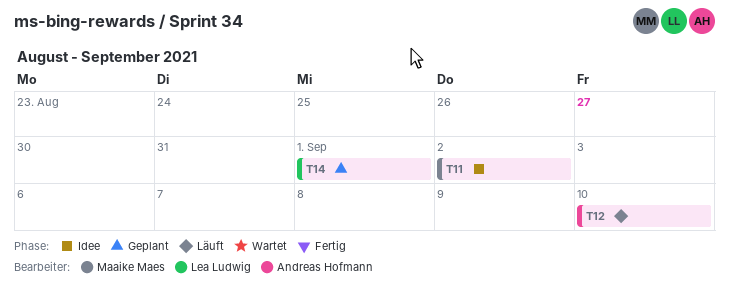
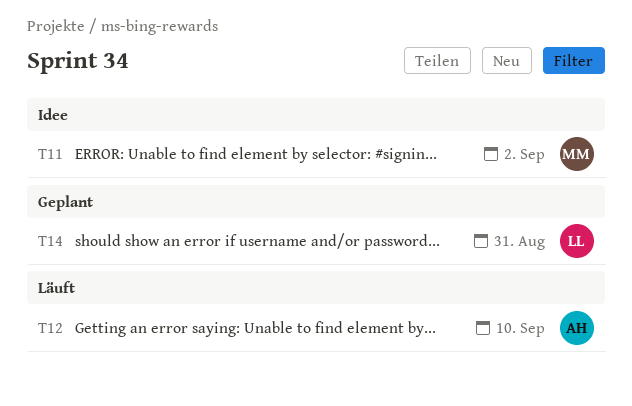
T14, due: Sep 1 -> Aug 31

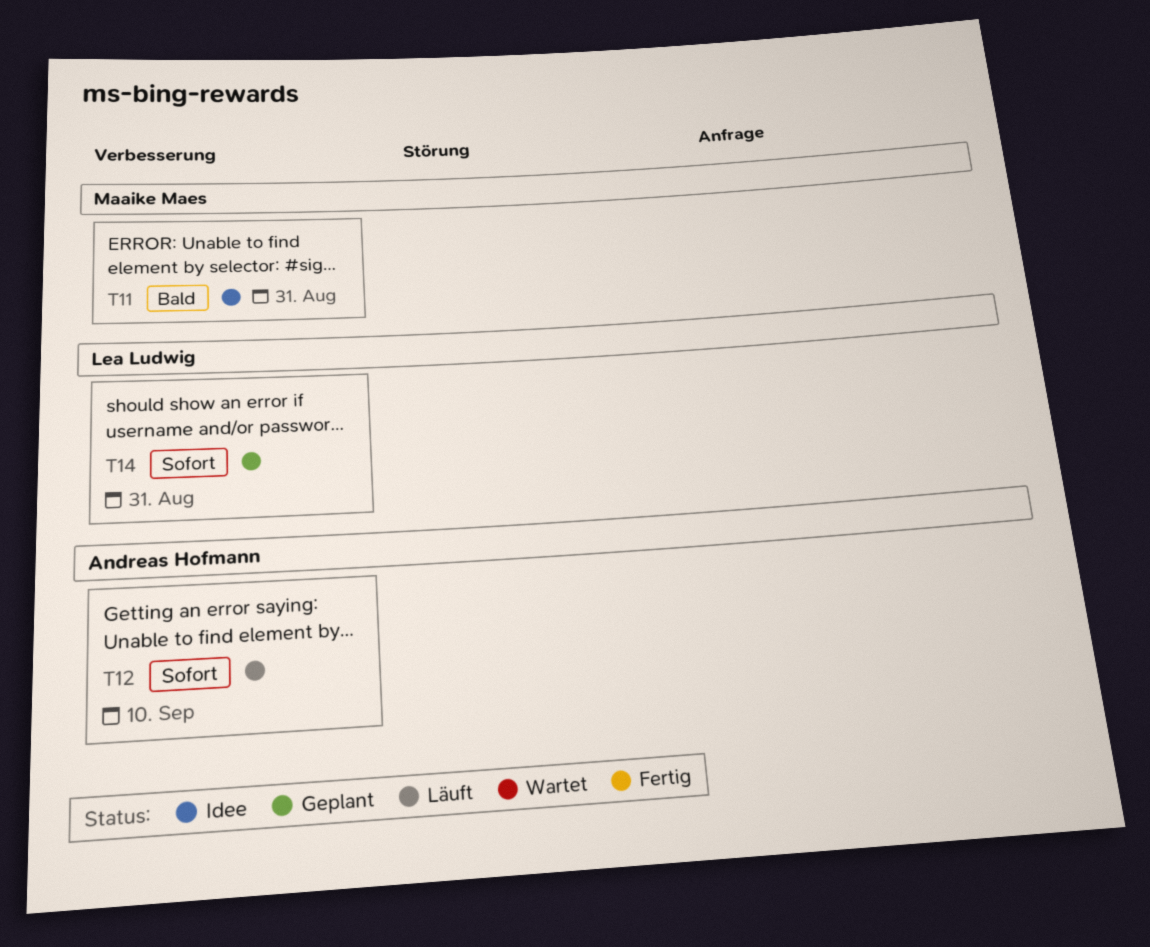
T11, due: Sep 2 -> Aug 31

